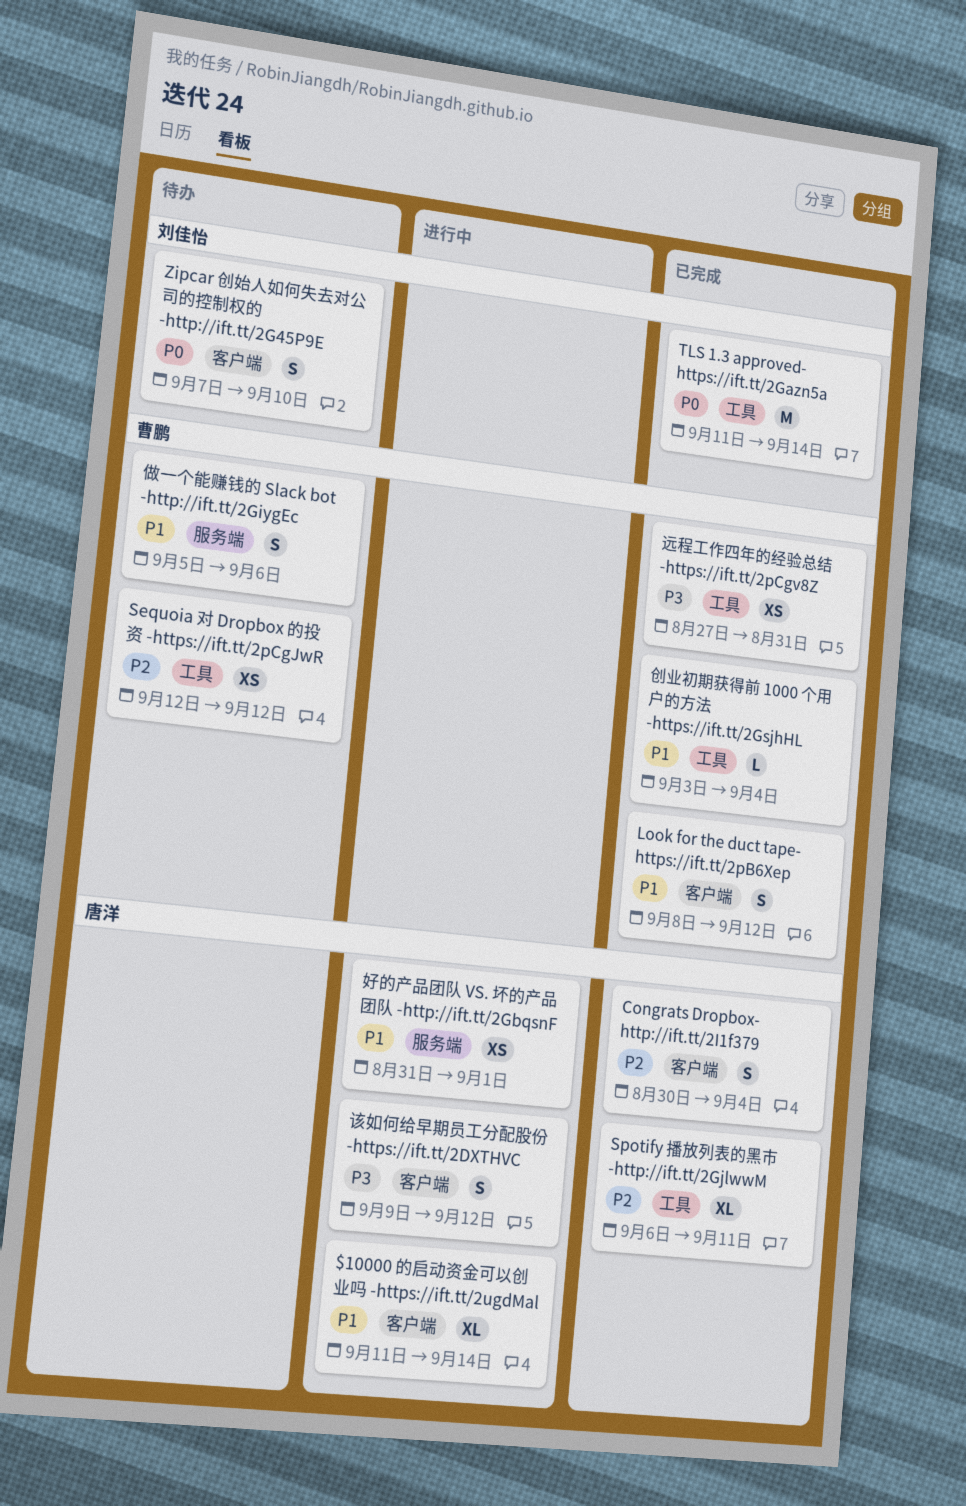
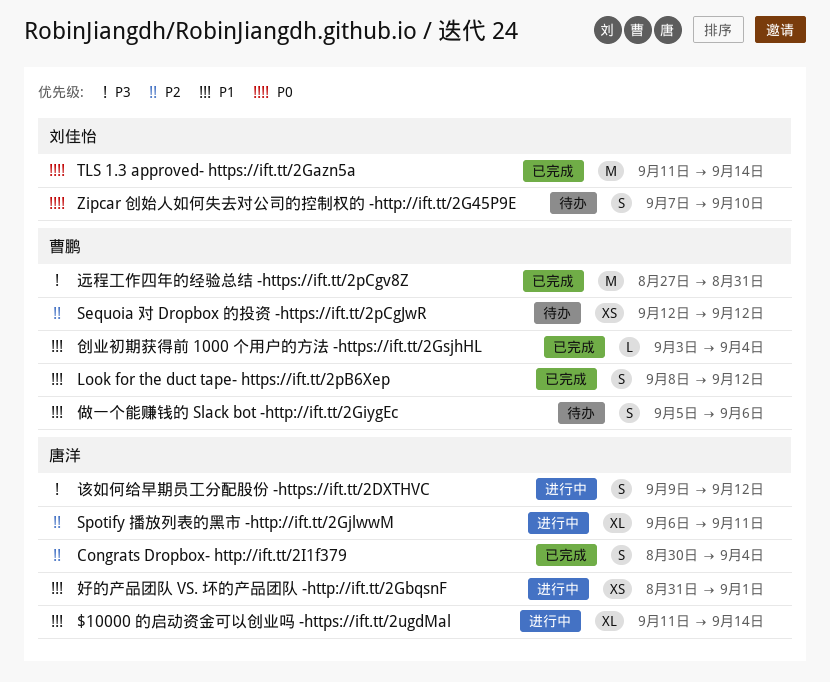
Spotify 播放列表的黑市 -http://ift.tt/2GjlwwM, status: 已完成 -> 进行中
远程工作四年的经验总结 -https://ift.tt/2pCgv8Z, estimate: XS -> M

